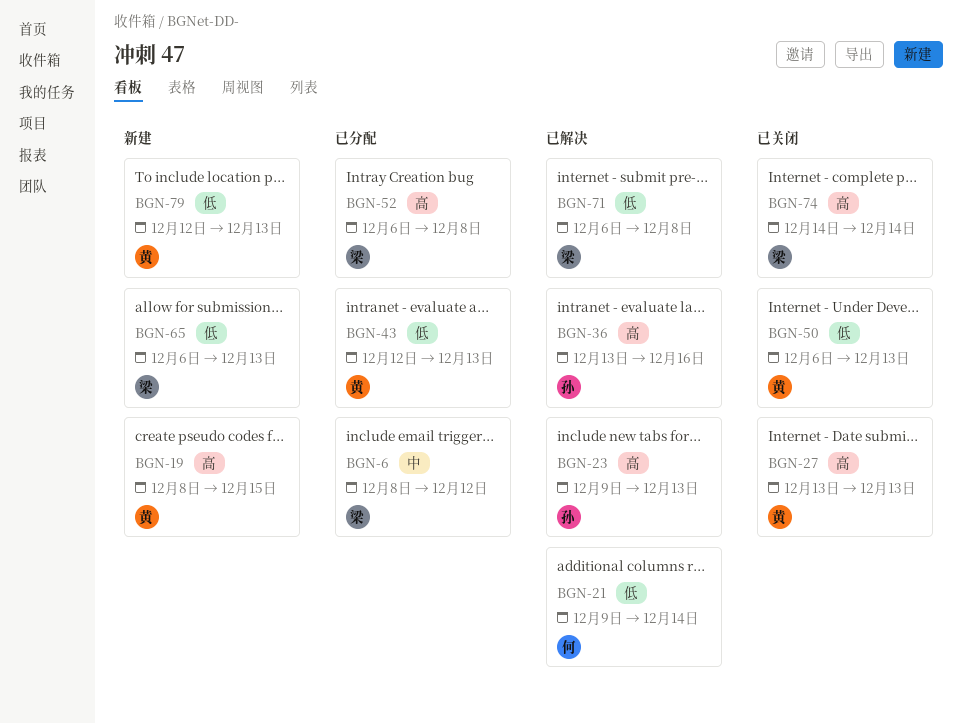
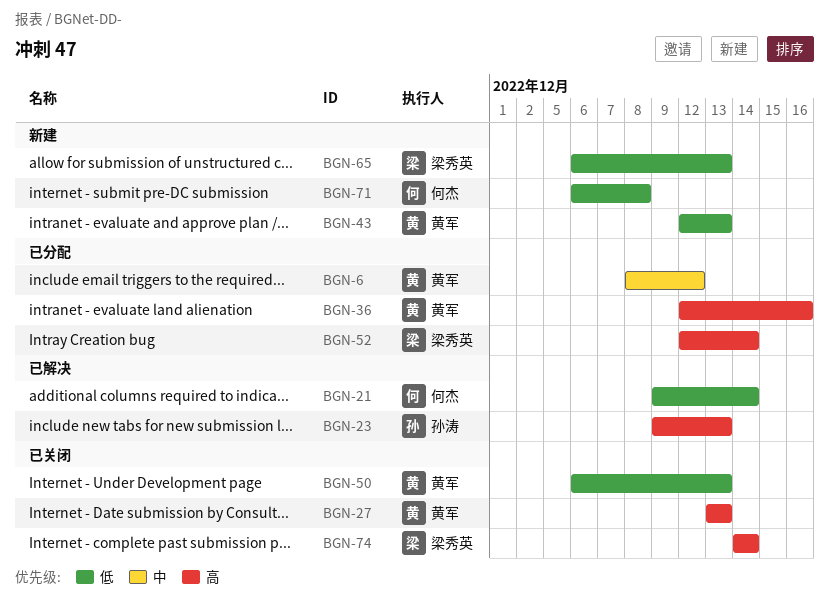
BGN-6, owner: 梁秀英 -> 黄军
BGN-19: present -> none
BGN-36, status: 已解决 -> 已分配
BGN-36, owner: 孙涛 -> 黄军
BGN-36, start: Dec 13 -> Dec 12
BGN-43, status: 已分配 -> 新建
BGN-52, start: Dec 6 -> Dec 12
BGN-52, due: Dec 8 -> Dec 14
BGN-71, status: 已解决 -> 新建
BGN-71, owner: 梁秀英 -> 何杰
BGN-79: present -> none

